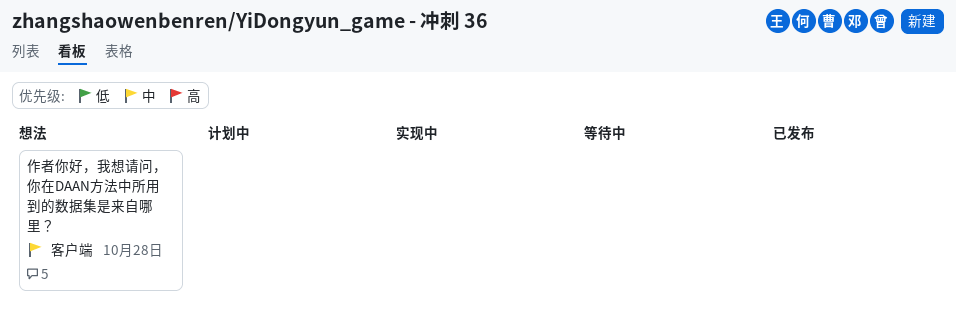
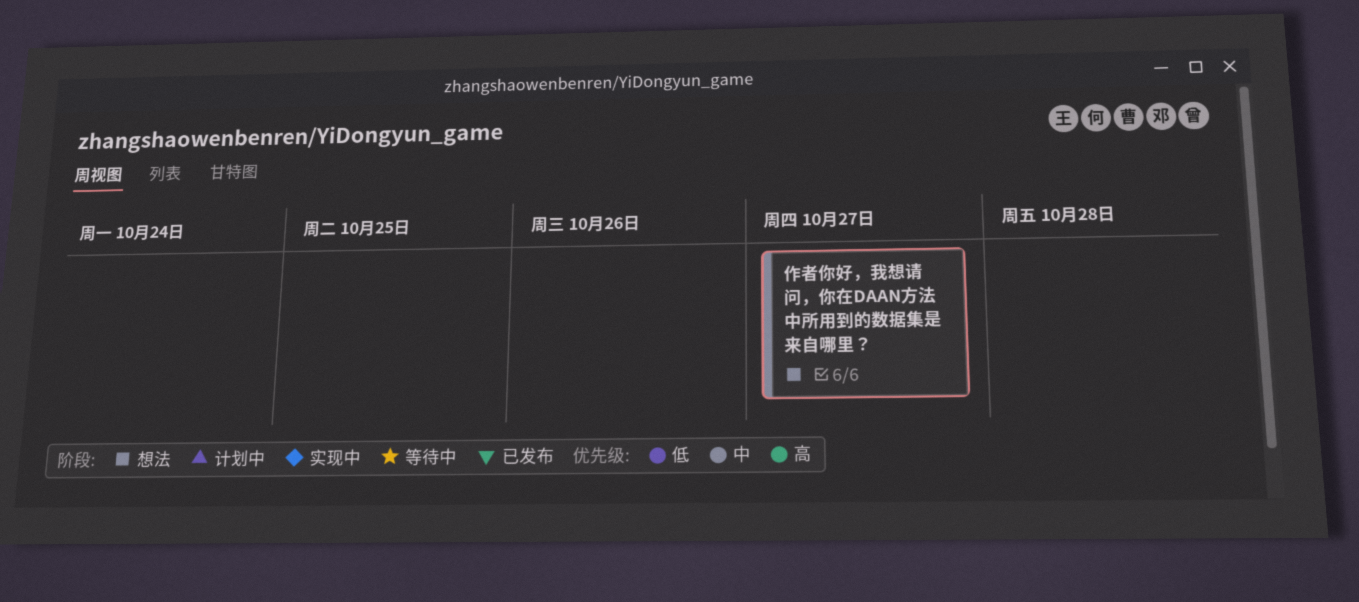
作者你好，我想请问，你在DAAN方法中所用到的数据集是来自哪里？, due: Oct 28 -> Oct 27

